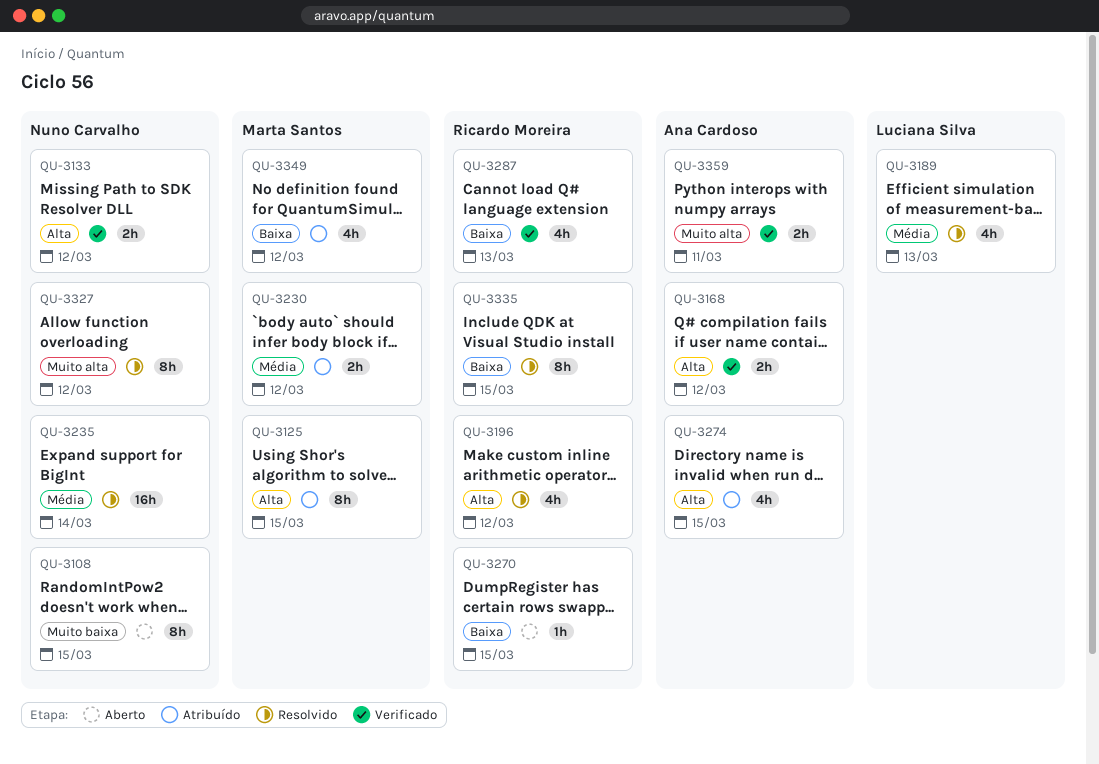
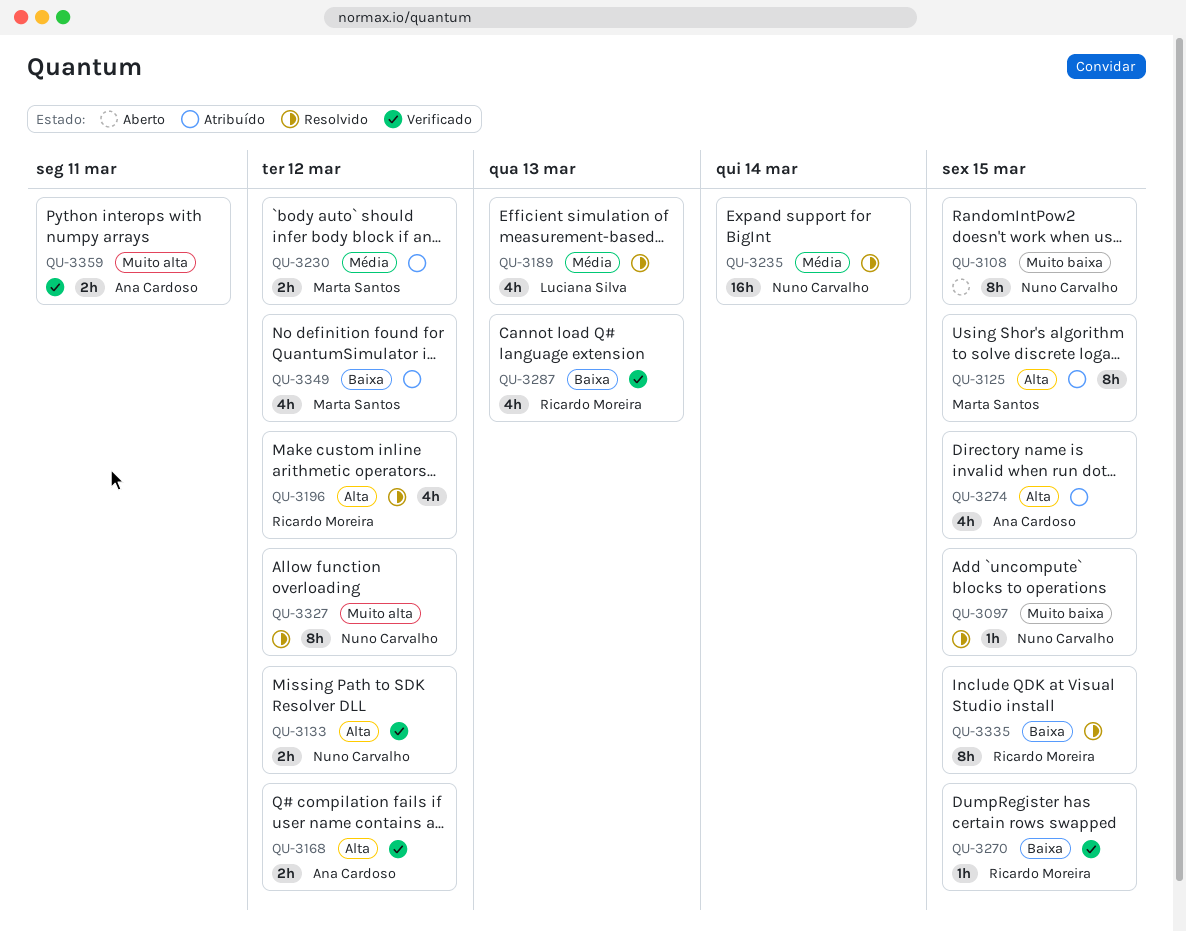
QU-3097: none -> present
QU-3270, status: Aberto -> Verificado

